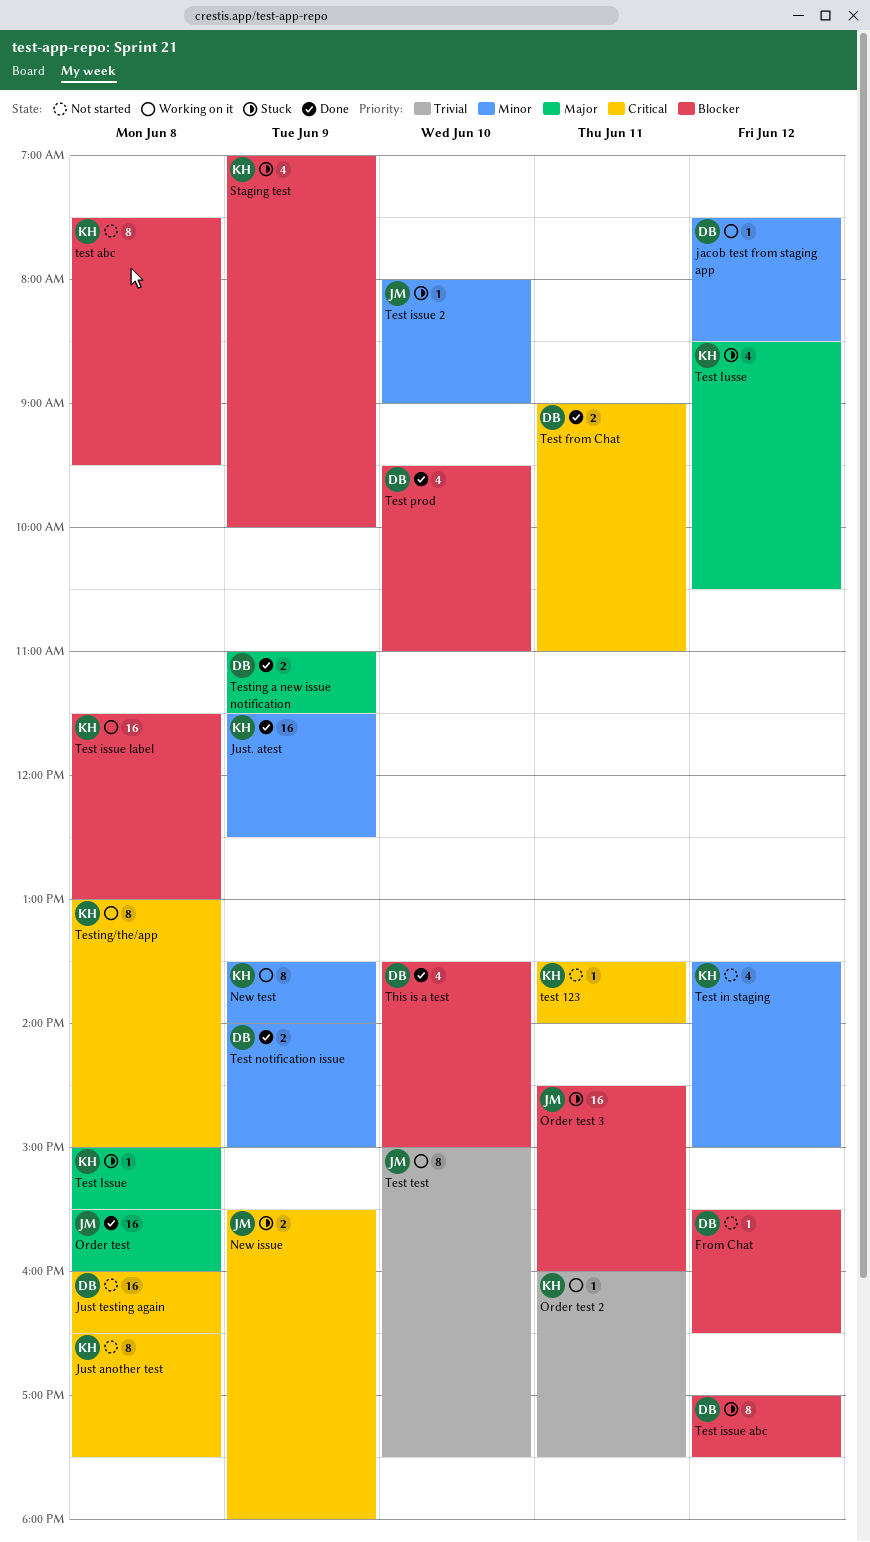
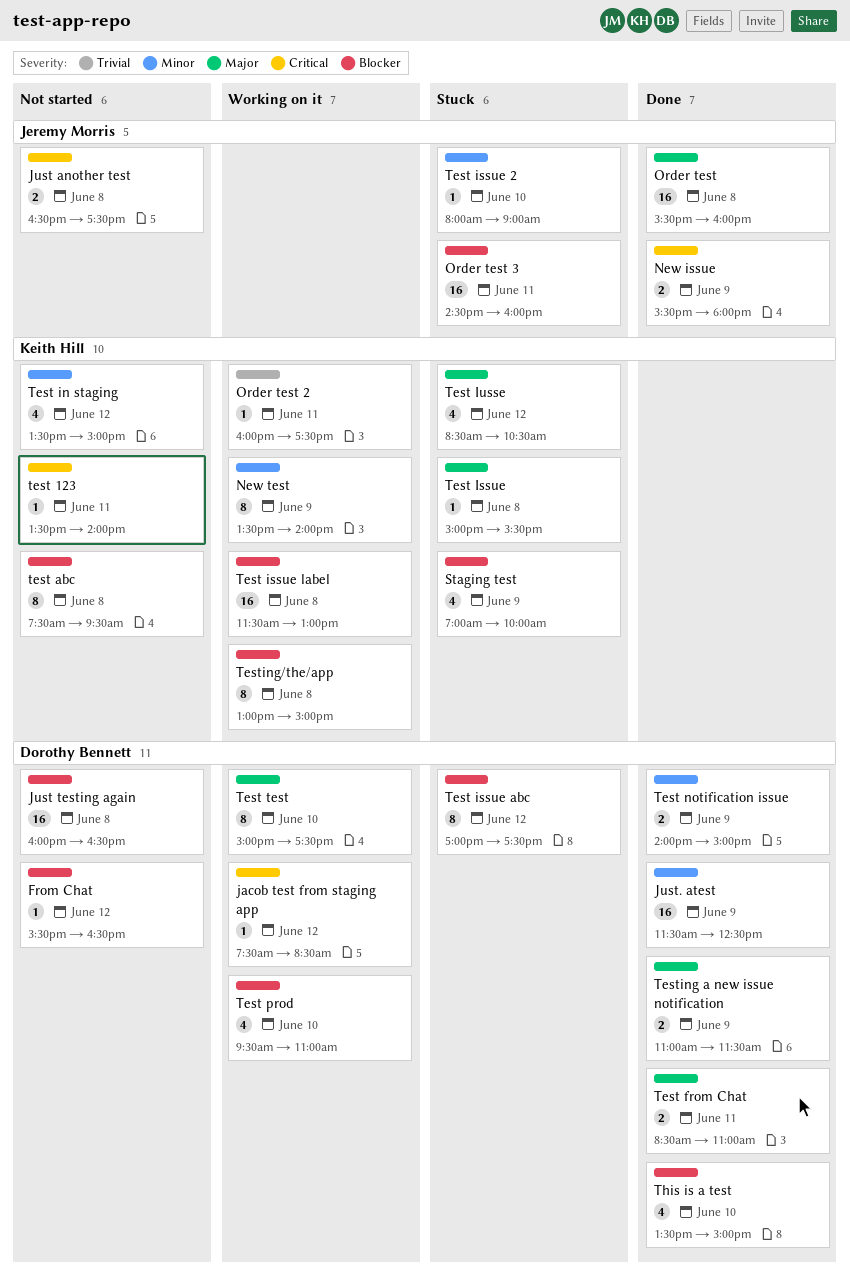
jacob test from staging app, priority: Minor -> Critical
Just another test, owner: Keith Hill -> Jeremy Morris
Just another test, estimate: 8 -> 2
Just testing again, priority: Critical -> Blocker
Just. atest, owner: Keith Hill -> Dorothy Bennett
New issue, status: Stuck -> Done
Test from Chat, priority: Critical -> Major
Test from Chat, begins: 09:00 -> 08:30
Test prod, status: Done -> Working on it
Test test, owner: Jeremy Morris -> Dorothy Bennett
Test test, priority: Trivial -> Major
Testing/the/app, priority: Critical -> Blocker

